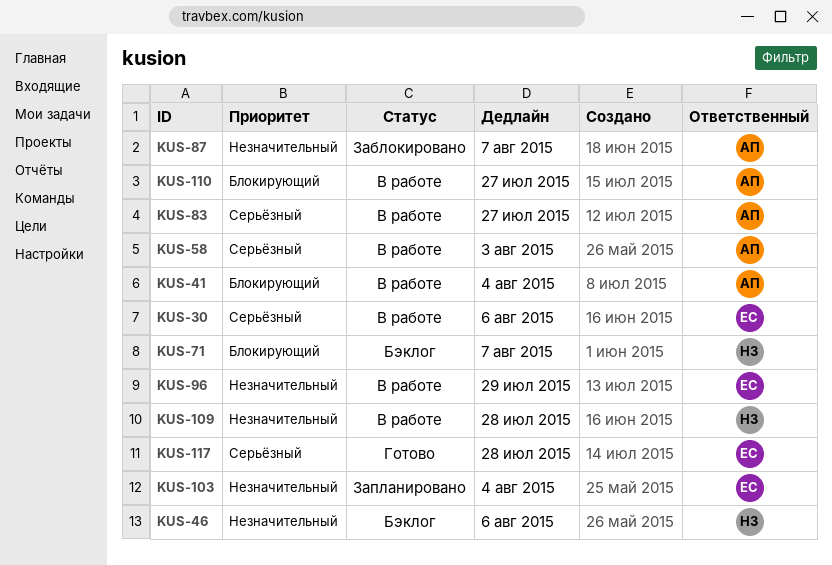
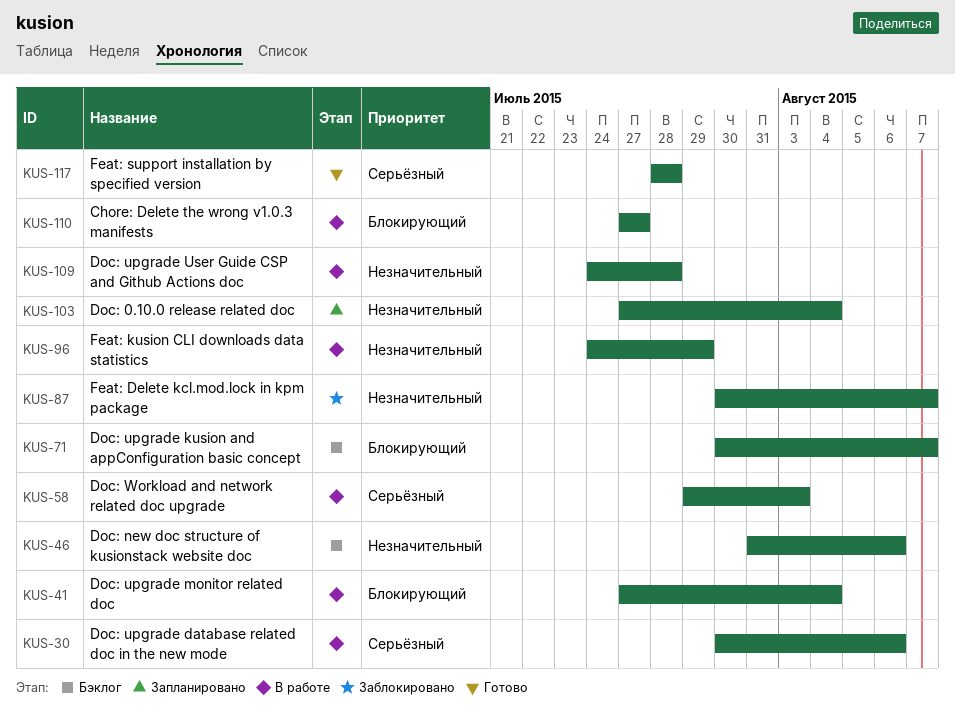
KUS-83: present -> none

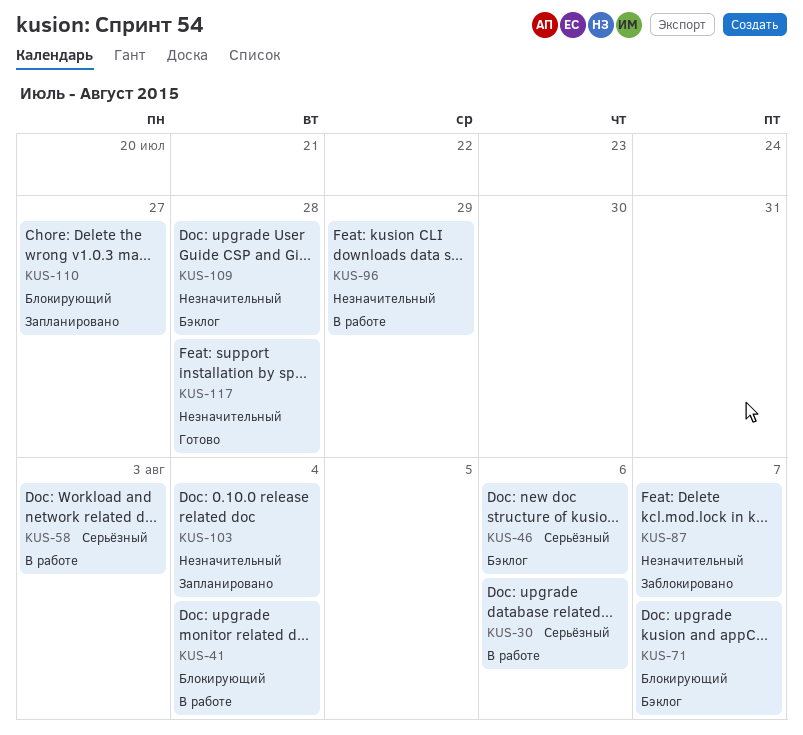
KUS-46, priority: Незначительный -> Серьёзный
KUS-109, status: В работе -> Бэклог
KUS-110, status: В работе -> Запланировано
KUS-117, priority: Серьёзный -> Незначительный

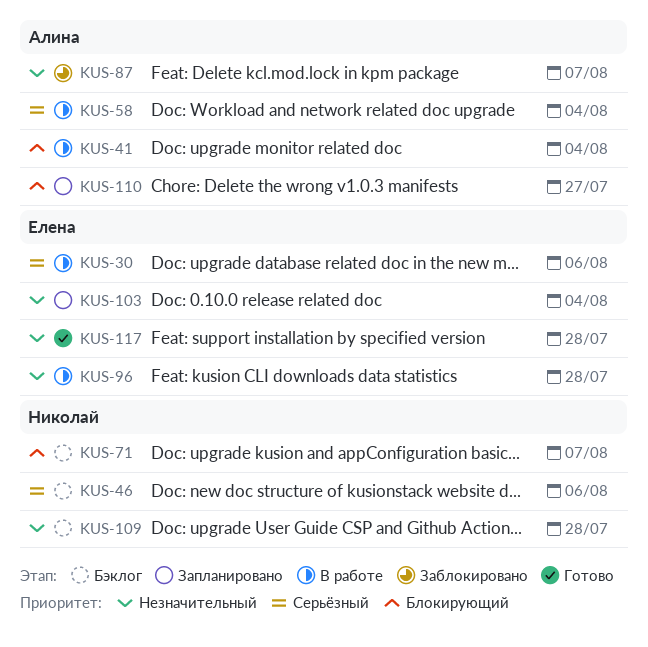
KUS-58, due: Aug 3 -> Aug 4
KUS-96, due: Jul 29 -> Jul 28

